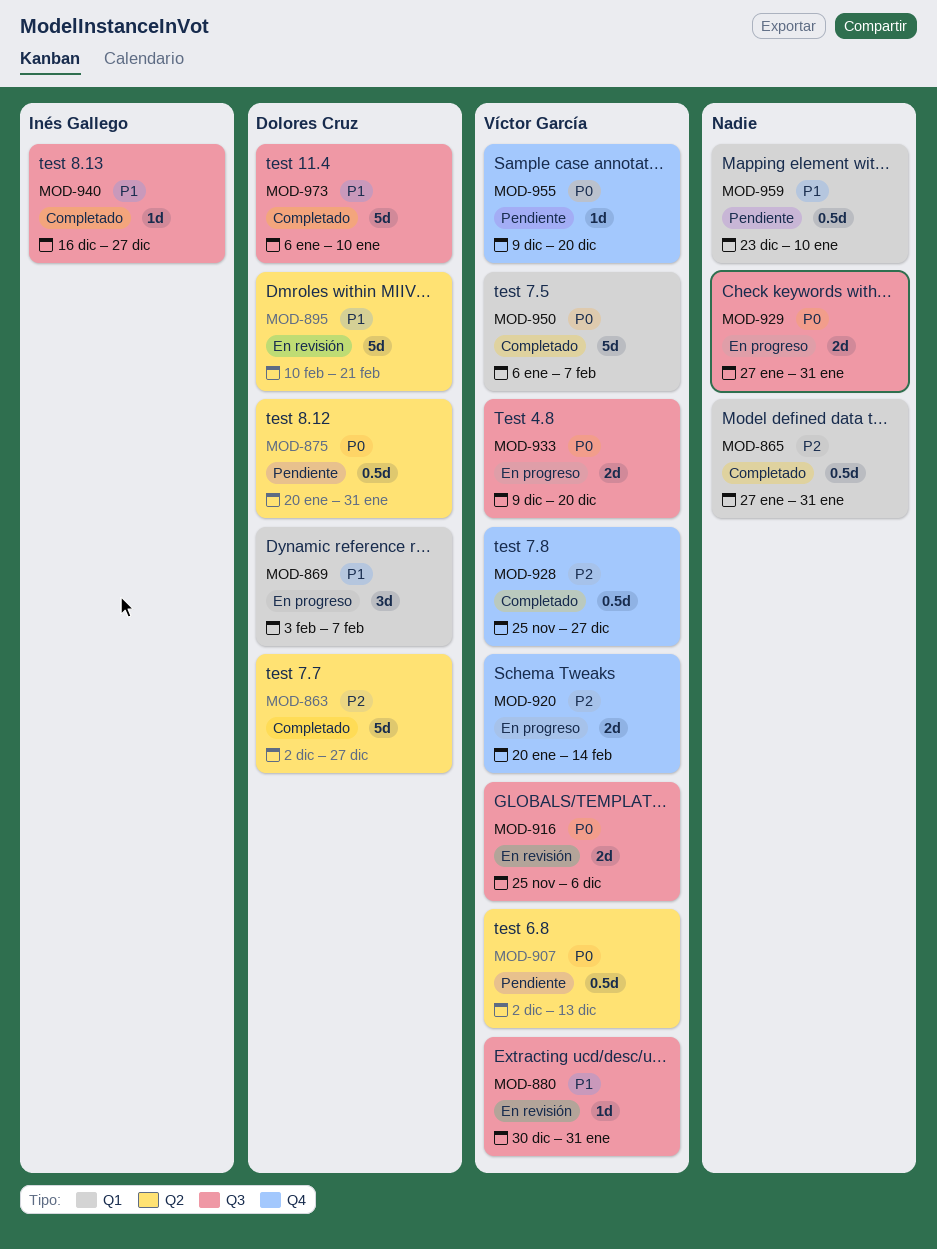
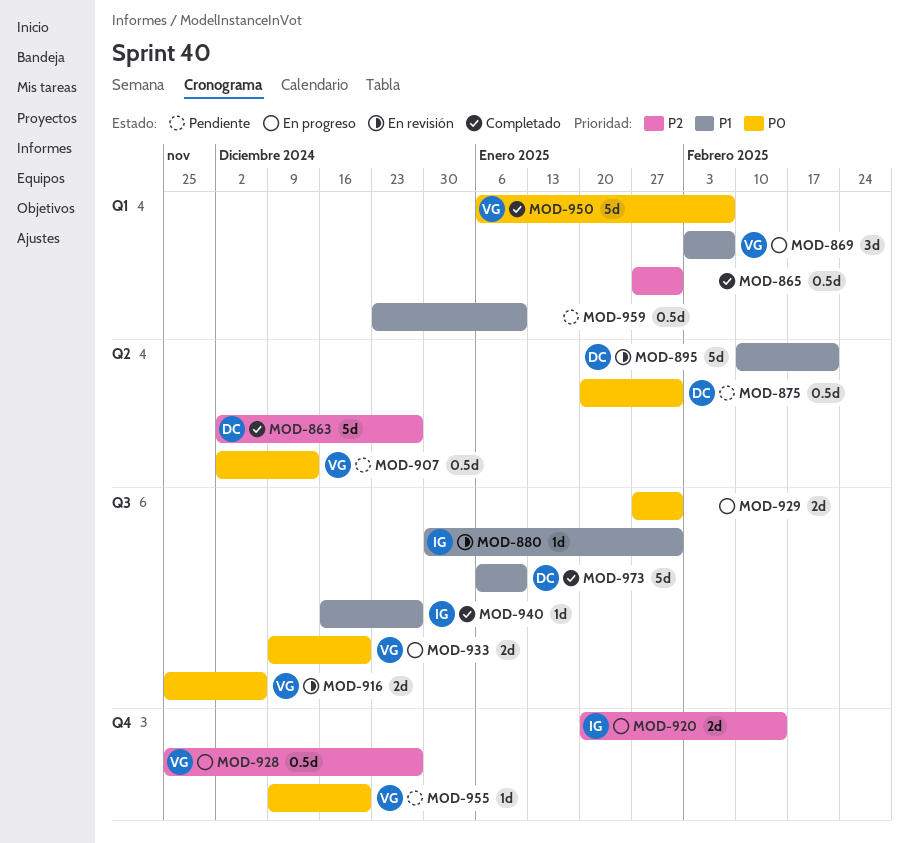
MOD-869, owner: Dolores Cruz -> Víctor García
MOD-880, owner: Víctor García -> Inés Gallego
MOD-920, owner: Víctor García -> Inés Gallego
MOD-928, status: Completado -> En progreso

